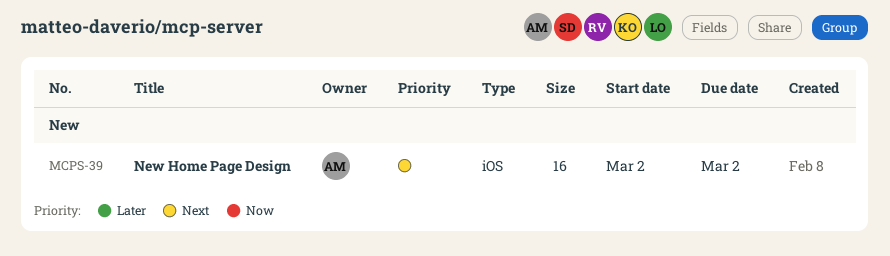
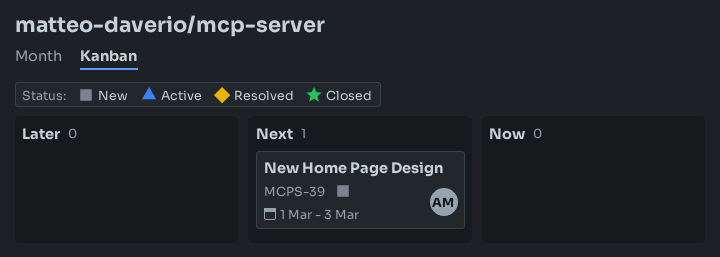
MCPS-39, start: Mar 2 -> Mar 1
MCPS-39, due: Mar 2 -> Mar 3

